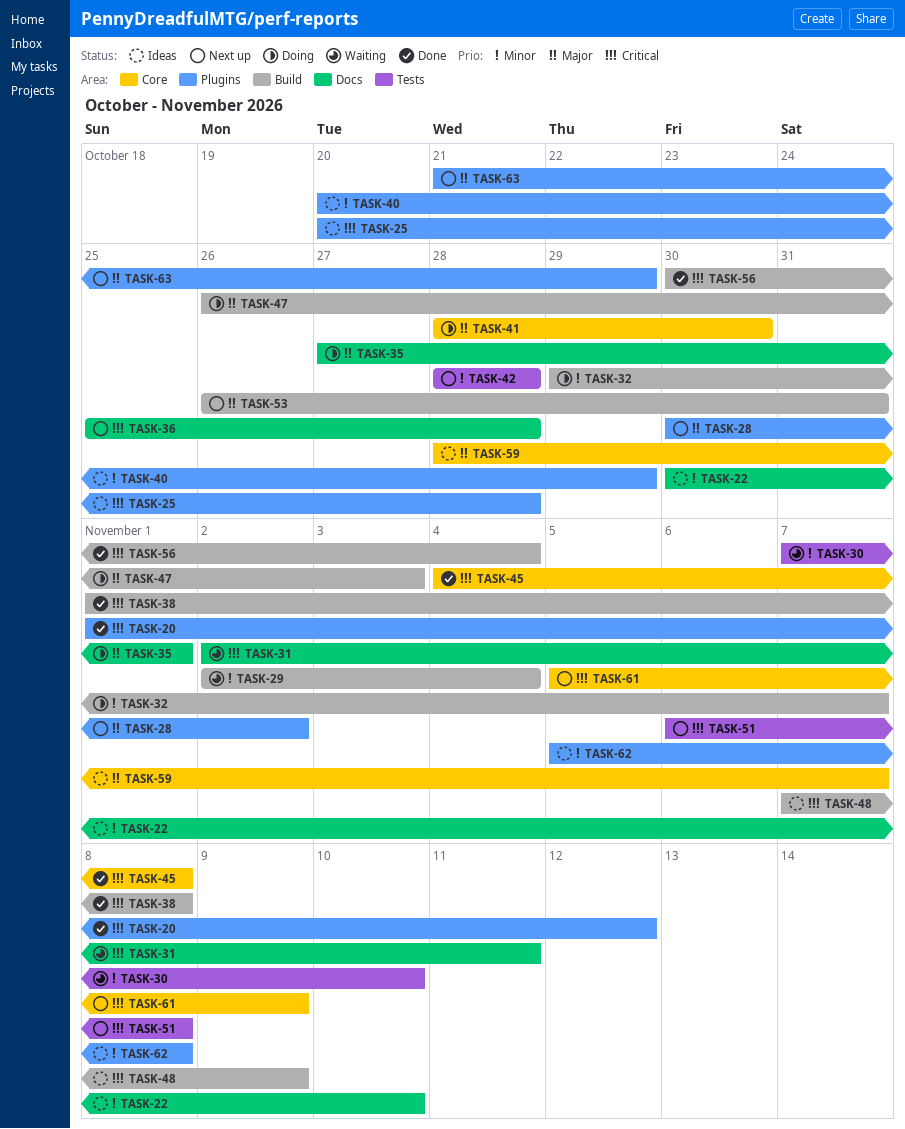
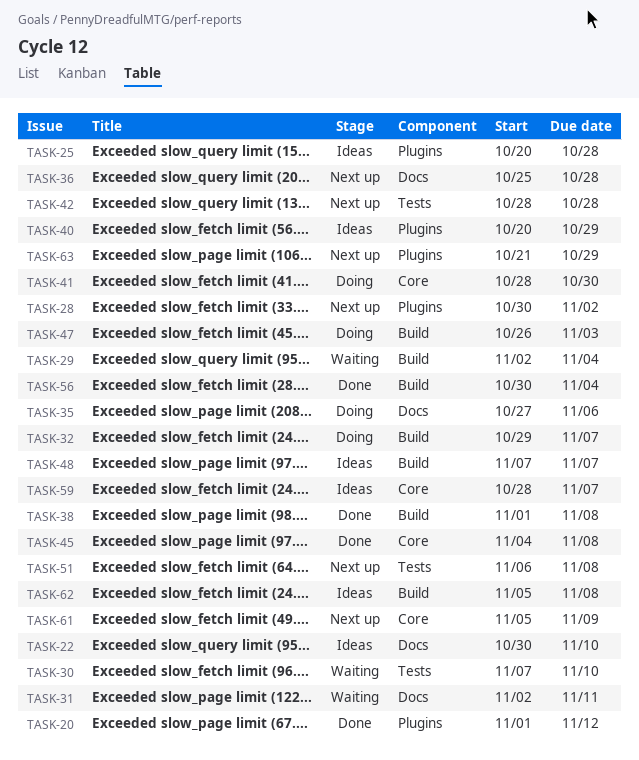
TASK-35, due: Nov 1 -> Nov 6
TASK-48, due: Nov 9 -> Nov 7
TASK-53: present -> none
TASK-62, label: Plugins -> Build

